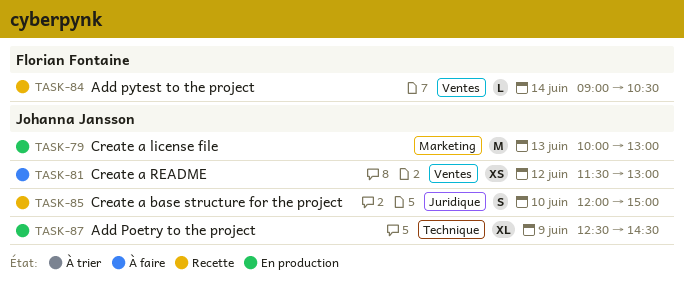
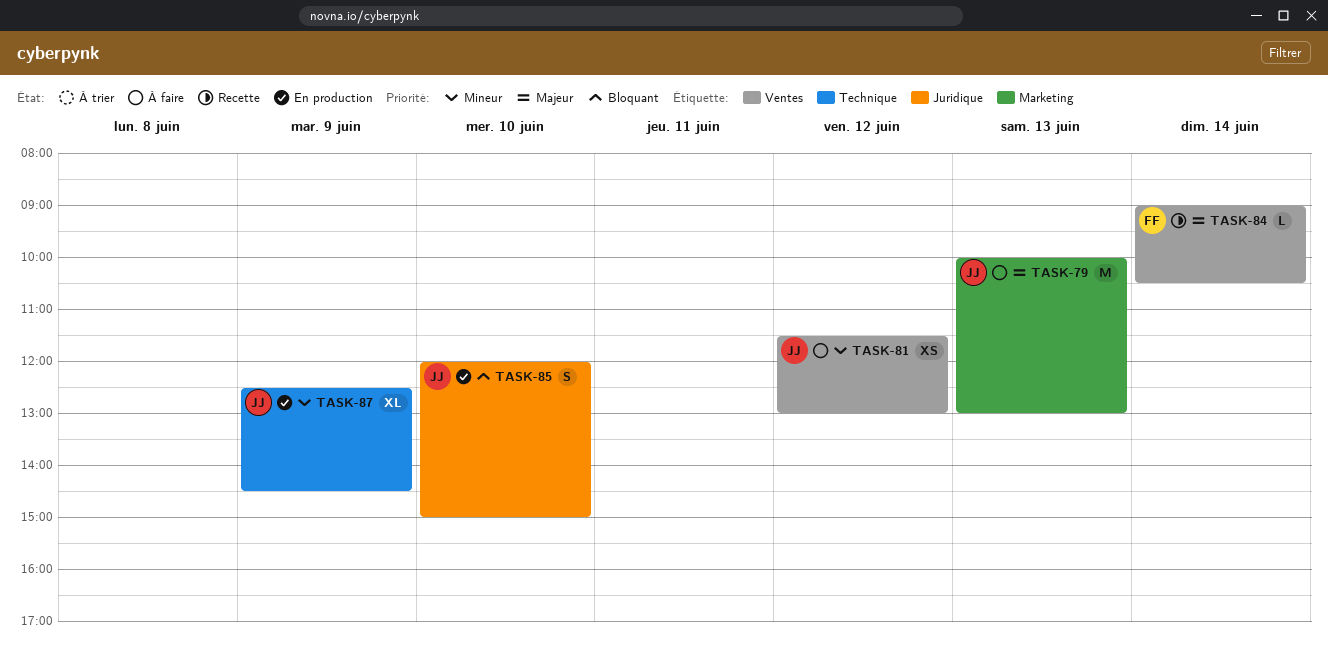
TASK-79, status: En production -> À faire
TASK-85, status: Recette -> En production

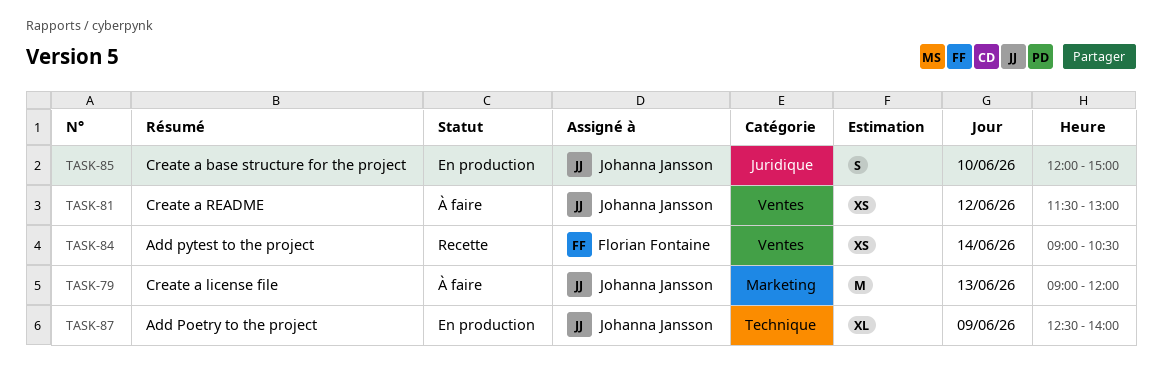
TASK-79, begins: 10:00 -> 09:00
TASK-79, ends: 13:00 -> 12:00
TASK-84, estimate: L -> XS
TASK-87, ends: 14:30 -> 14:00

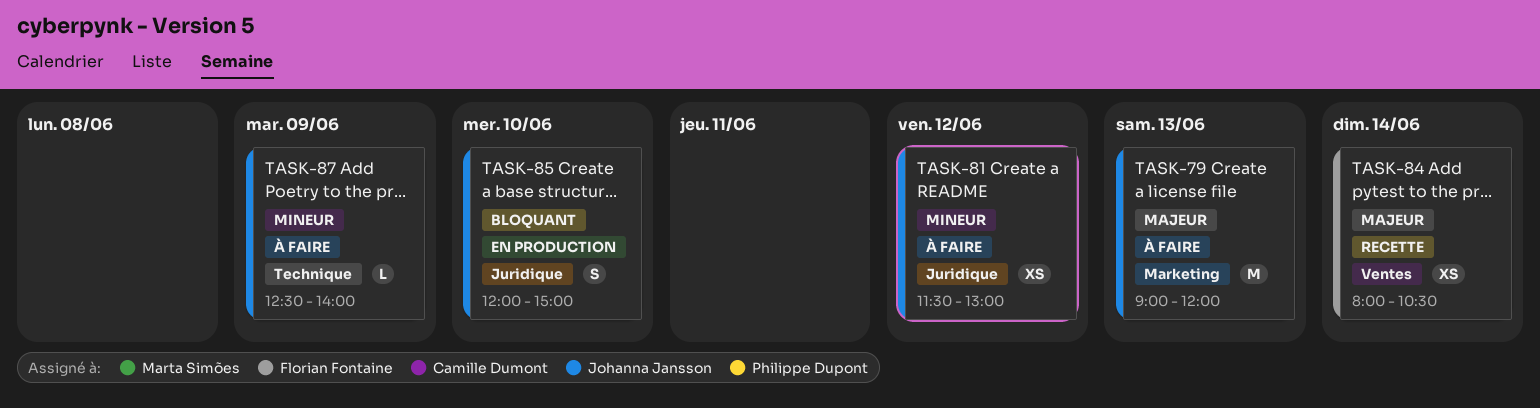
TASK-81, label: Ventes -> Juridique
TASK-84, begins: 09:00 -> 08:00
TASK-87, status: En production -> À faire
TASK-87, estimate: XL -> L

